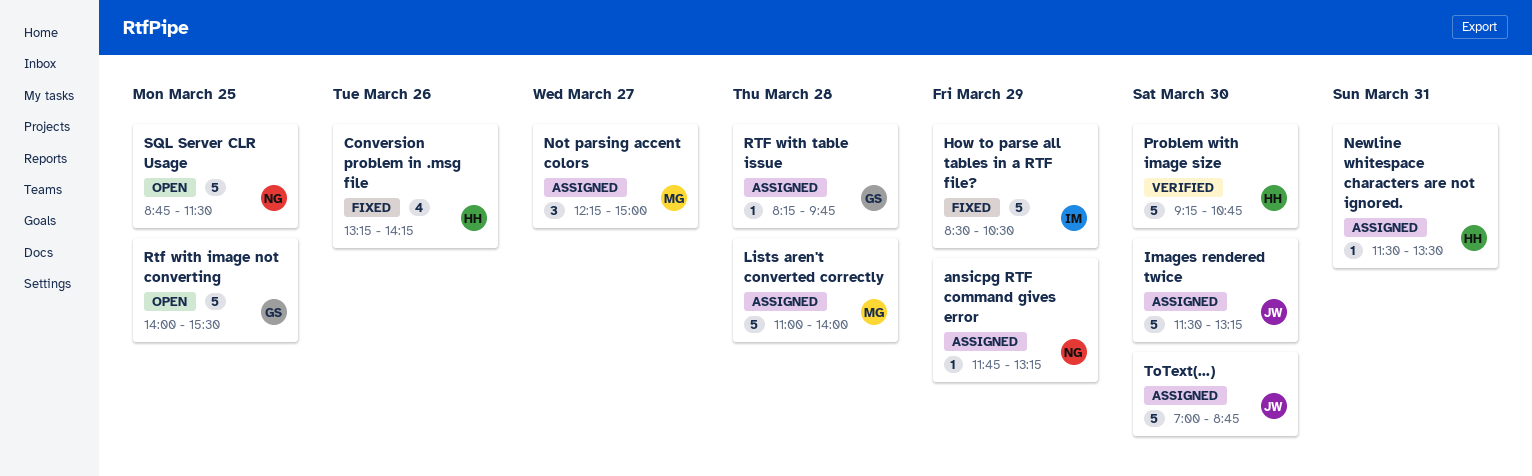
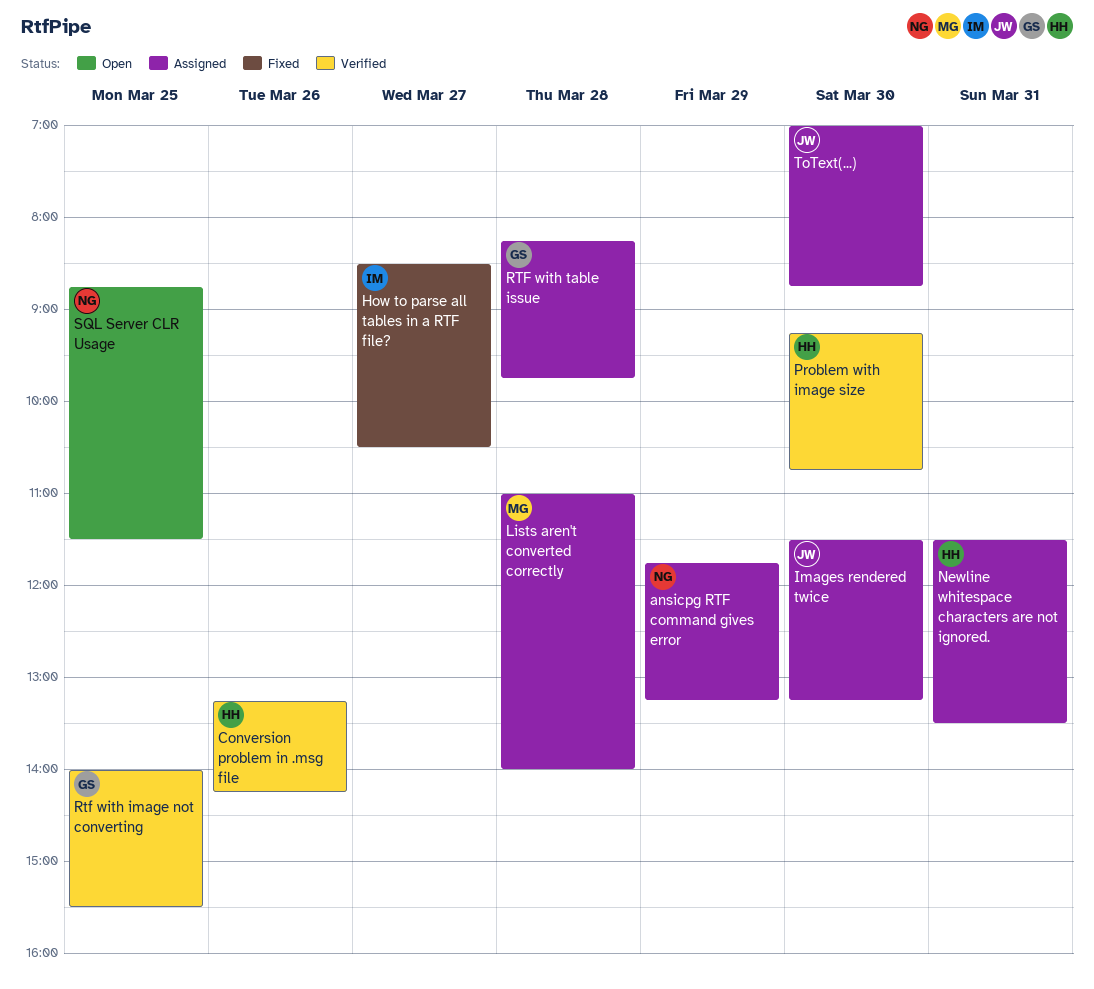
Conversion problem in .msg file, status: Fixed -> Verified
How to parse all tables in a RTF file?, day: Mar 29 -> Mar 27
Not parsing accent colors: present -> none
Rtf with image not converting, status: Open -> Verified

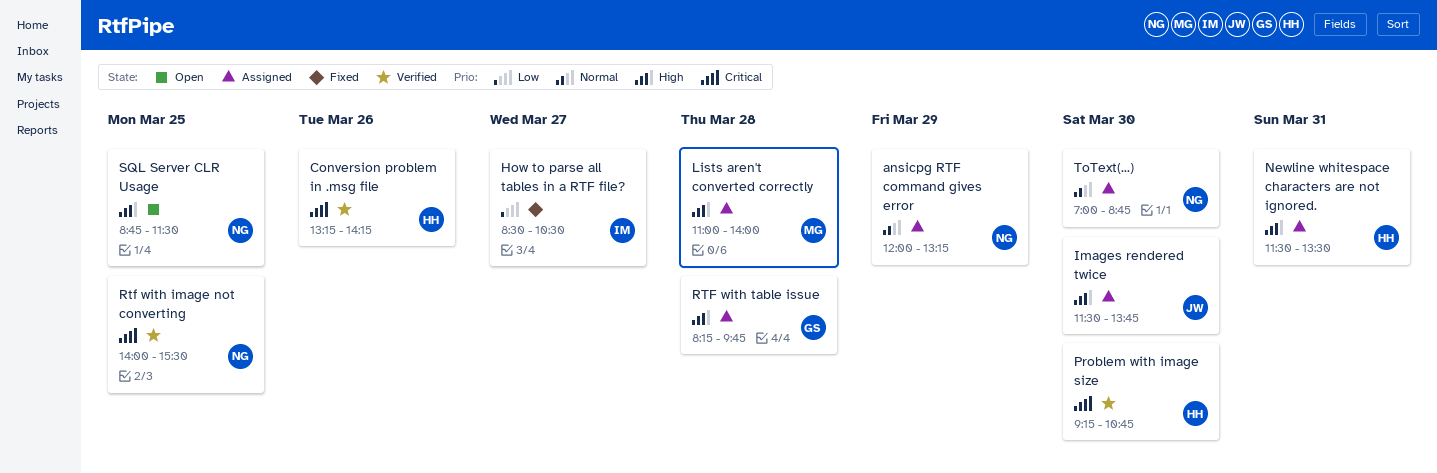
ansicpg RTF command gives error, begins: 11:45 -> 12:00
Images rendered twice, ends: 13:15 -> 13:45
Rtf with image not converting, owner: GS -> NG
ToText(...), owner: JW -> NG

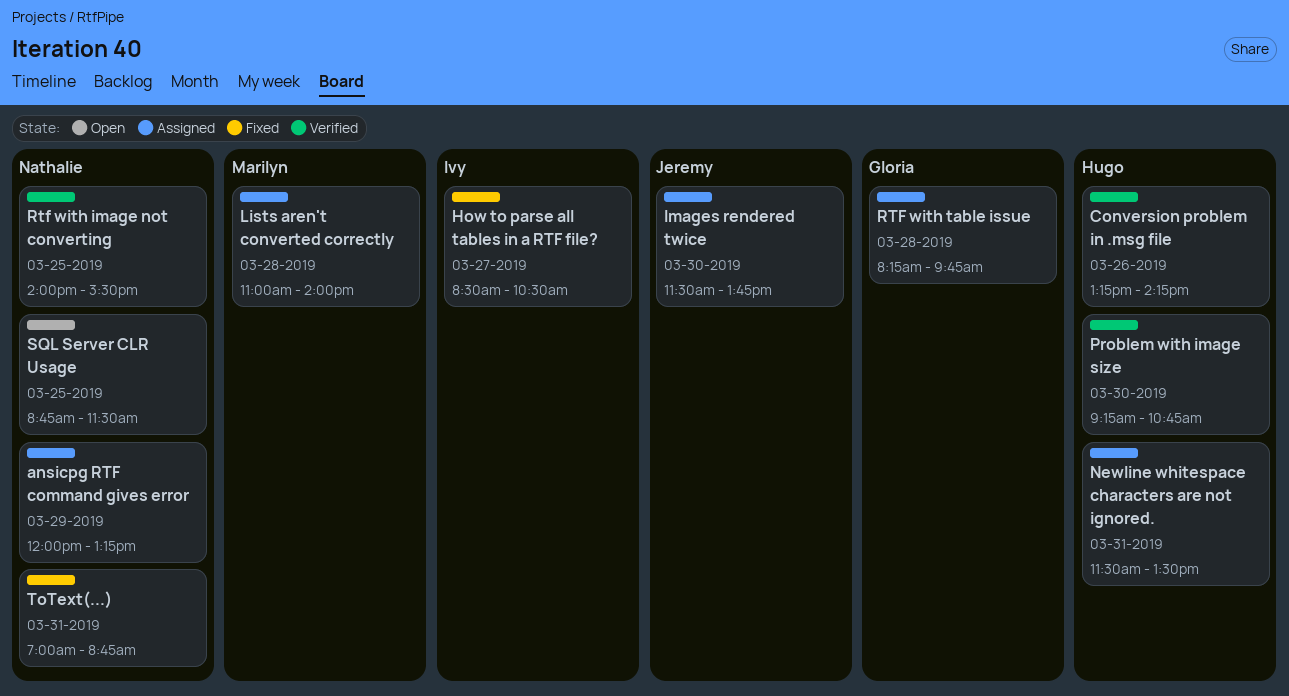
ToText(...), status: Assigned -> Fixed
ToText(...), day: Mar 30 -> Mar 31

